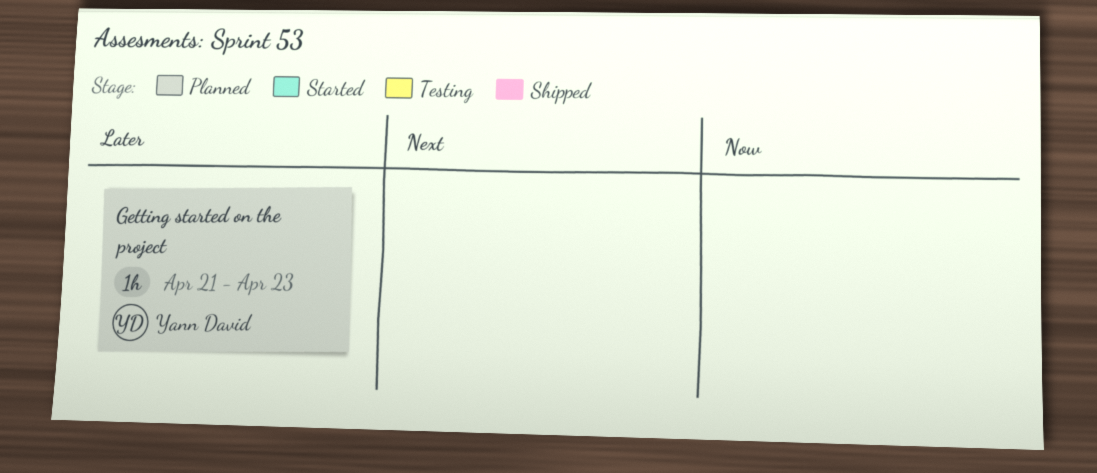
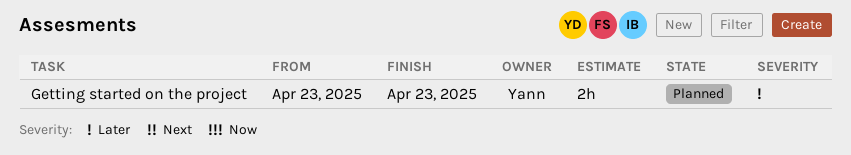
Getting started on the project, estimate: 1h -> 2h
Getting started on the project, start: Apr 21 -> Apr 23

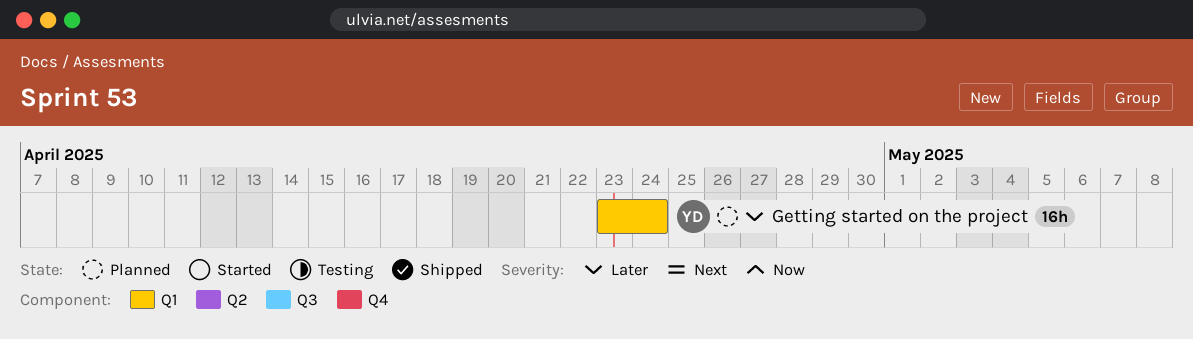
Getting started on the project, estimate: 2h -> 16h
Getting started on the project, due: Apr 23 -> Apr 24

